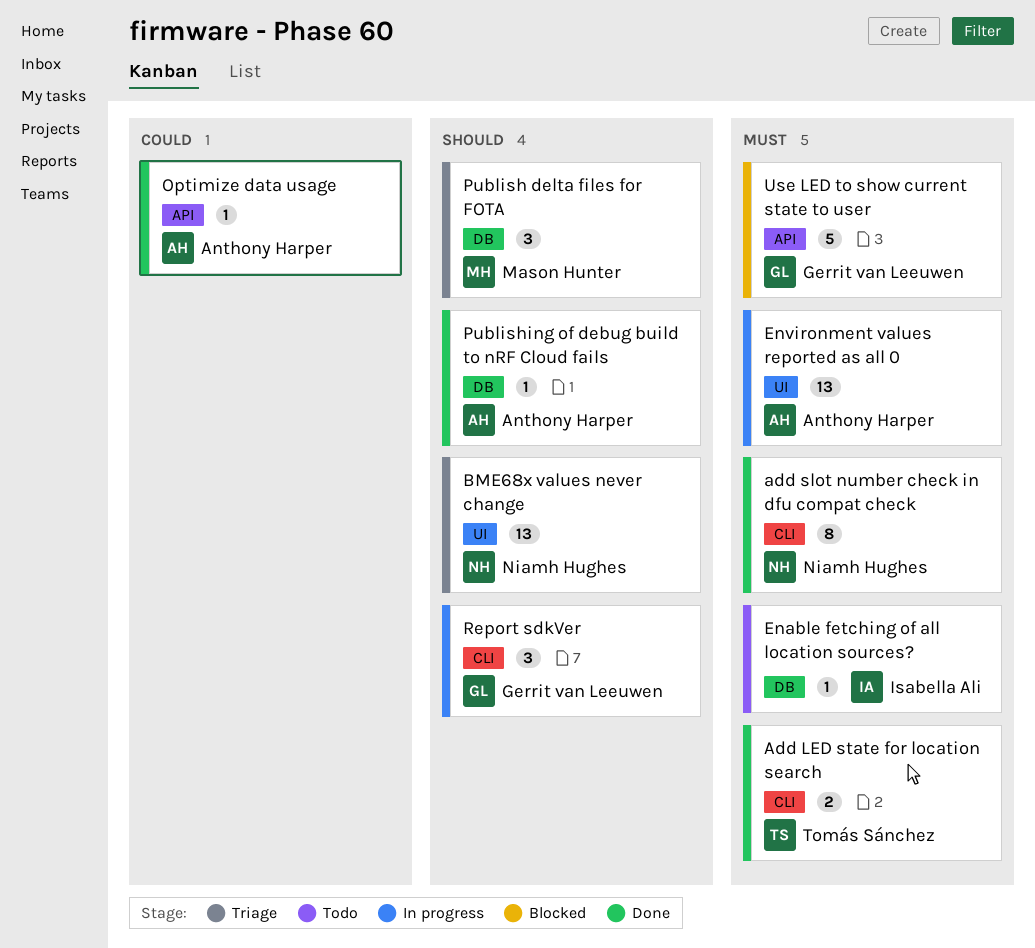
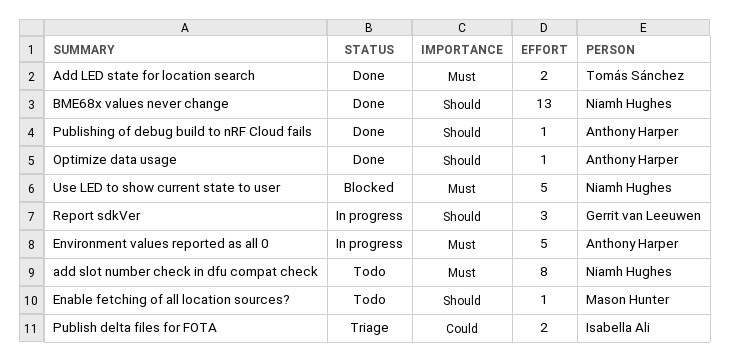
add slot number check in dfu compat check, status: Done -> Todo
BME68x values never change, status: Triage -> Done
Enable fetching of all location sources?, owner: Isabella Ali -> Mason Hunter
Enable fetching of all location sources?, priority: Must -> Should
Environment values reported as all 0, estimate: 13 -> 5
Optimize data usage, priority: Could -> Should
Publish delta files for FOTA, owner: Mason Hunter -> Isabella Ali
Publish delta files for FOTA, priority: Should -> Could
Publish delta files for FOTA, estimate: 3 -> 2
Use LED to show current state to user, owner: Gerrit van Leeuwen -> Niamh Hughes

